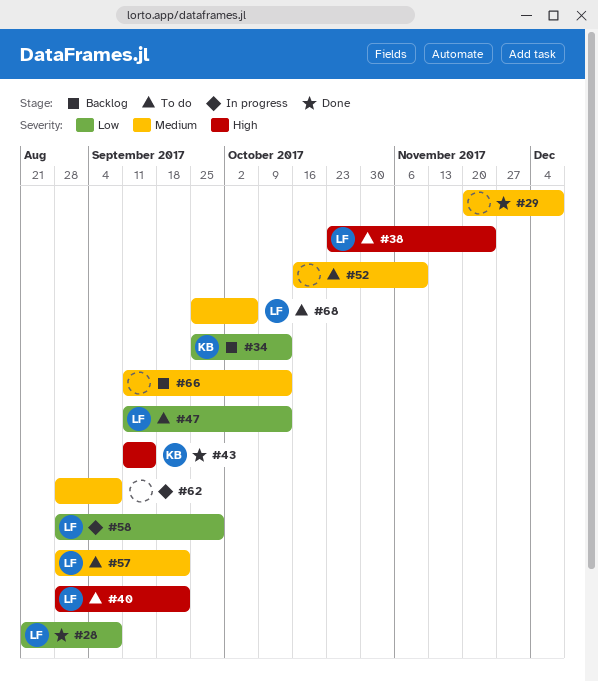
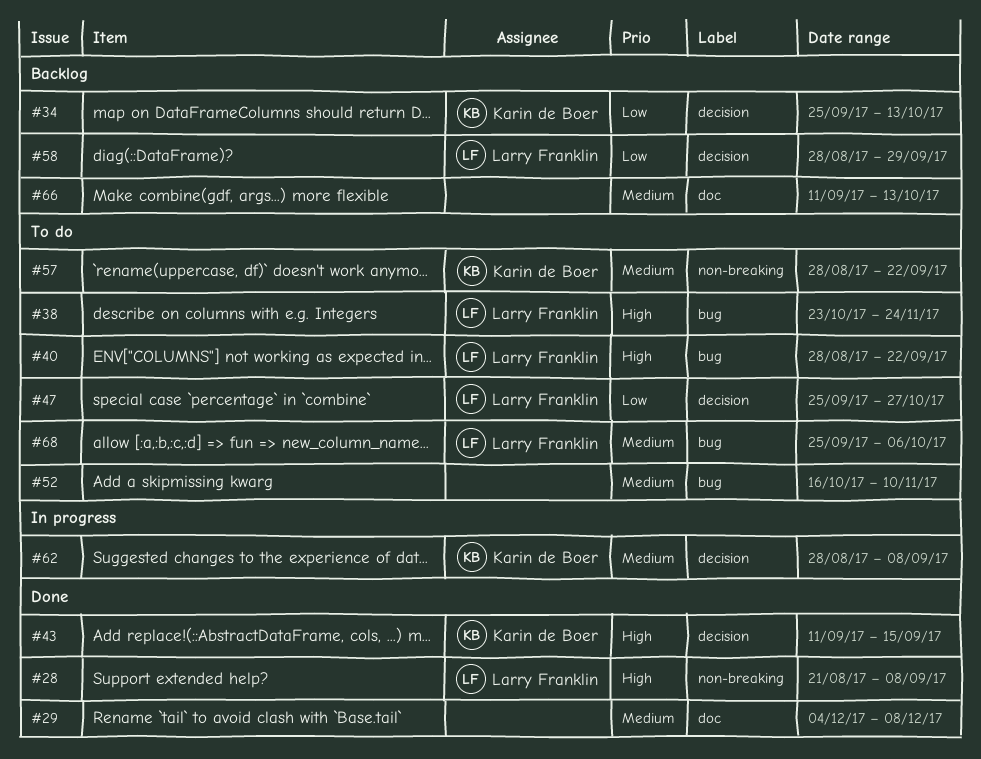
#28, priority: Low -> High
#29, start: Nov 20 -> Dec 4
#47, start: Sep 11 -> Sep 25
#47, due: Oct 13 -> Oct 27
#57, owner: Larry Franklin -> Karin de Boer
#58, status: In progress -> Backlog
#62, owner: none -> Karin de Boer

